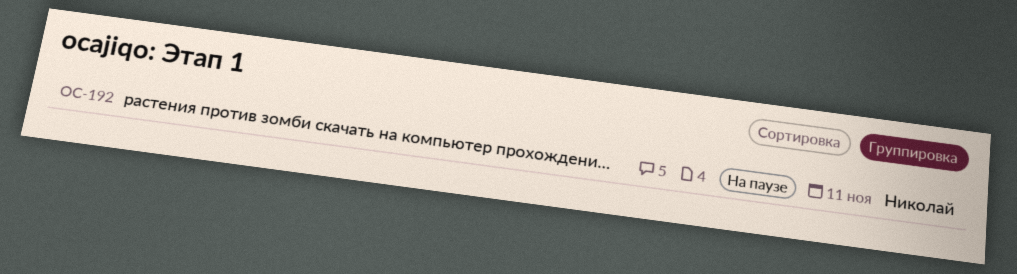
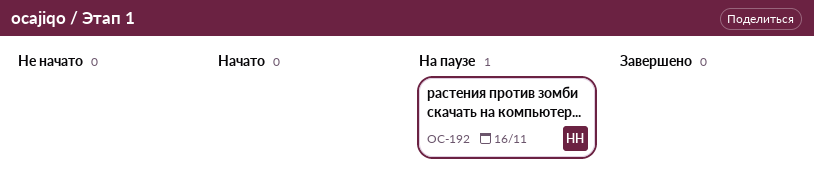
OC-192, due: Nov 11 -> Nov 16

